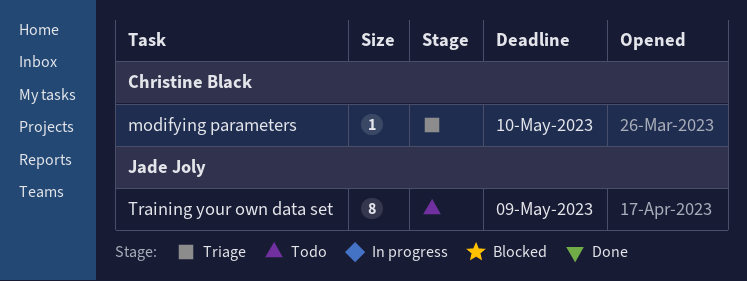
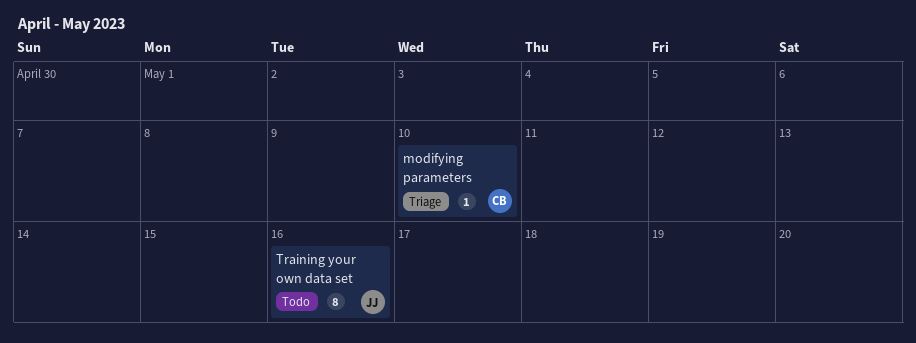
Training your own data set, due: May 9 -> May 16

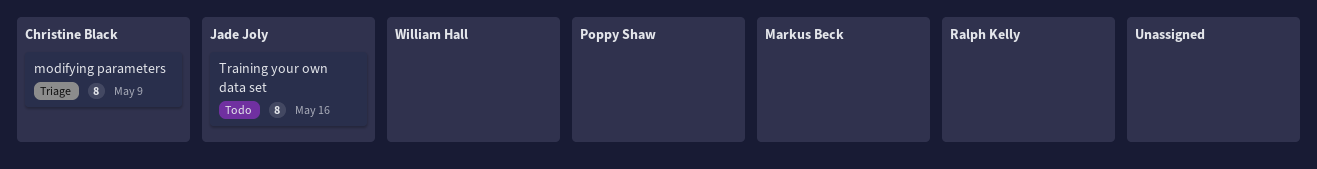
modifying parameters, estimate: 1 -> 8
modifying parameters, due: May 10 -> May 9

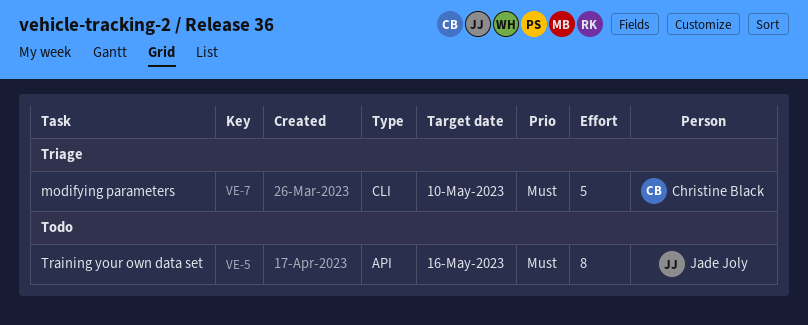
modifying parameters, estimate: 8 -> 5
modifying parameters, due: May 9 -> May 10

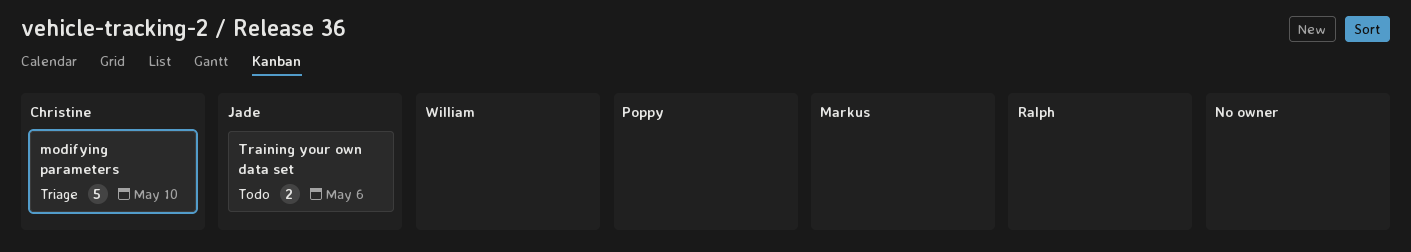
Training your own data set, estimate: 8 -> 2
Training your own data set, due: May 16 -> May 6

